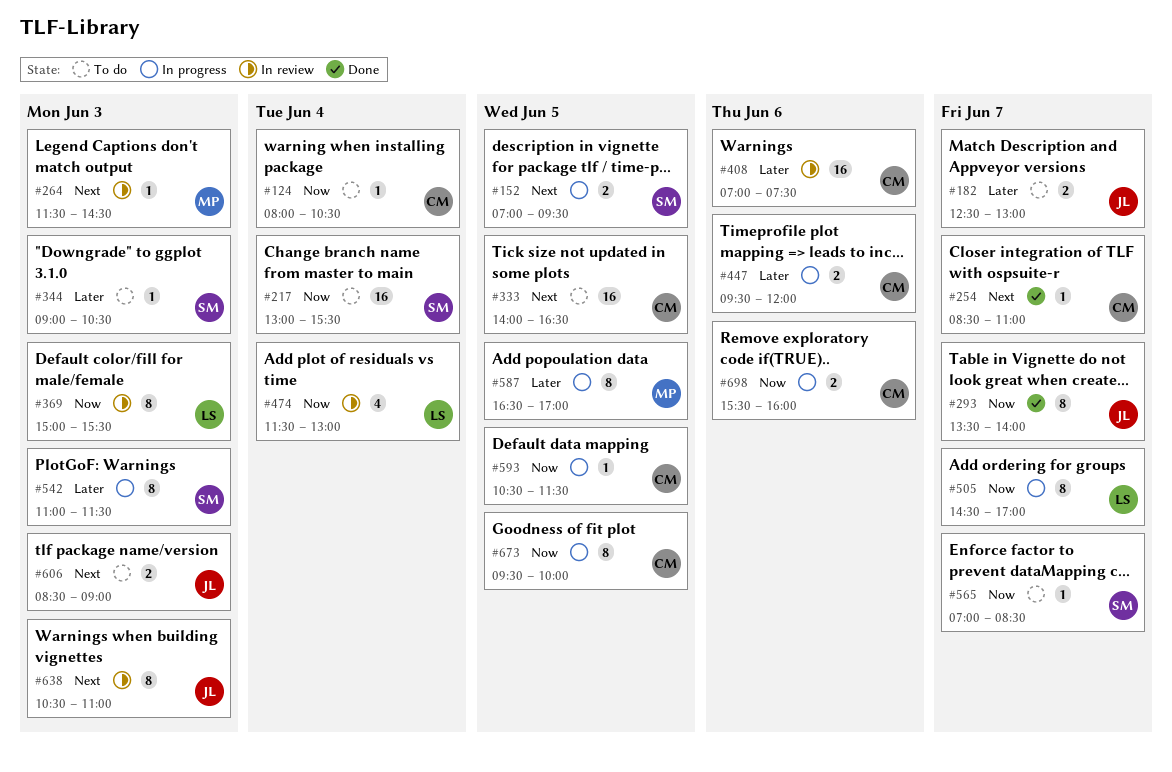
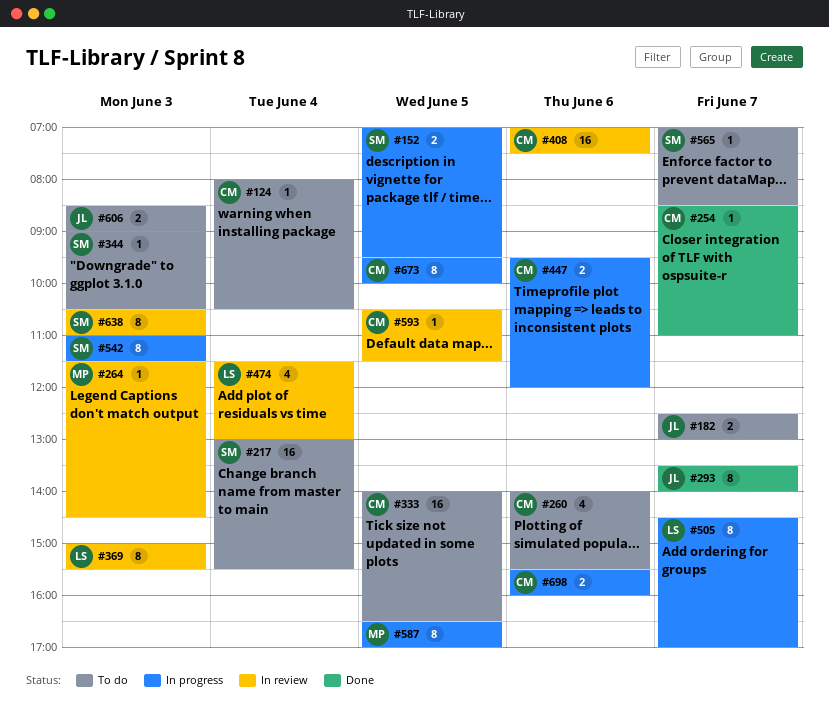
#260: none -> present
#593, status: In progress -> In review
#638, owner: JL -> SM

